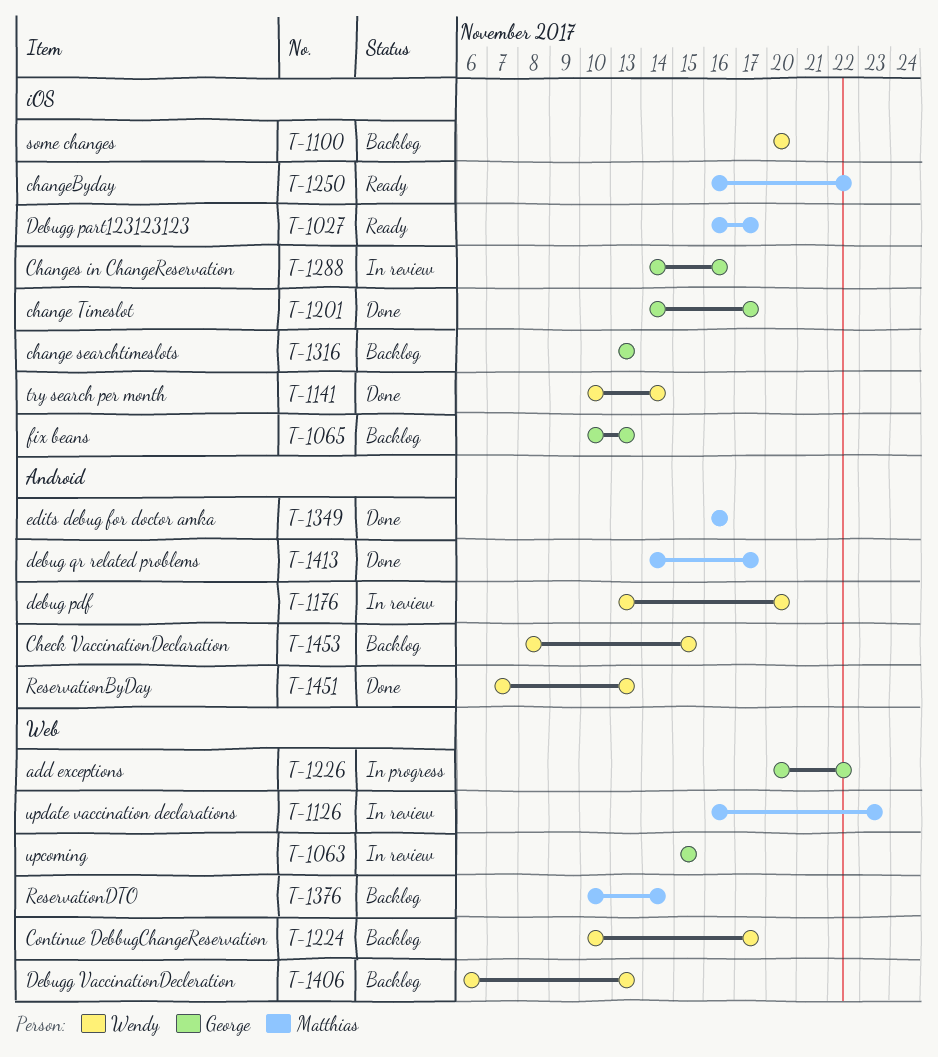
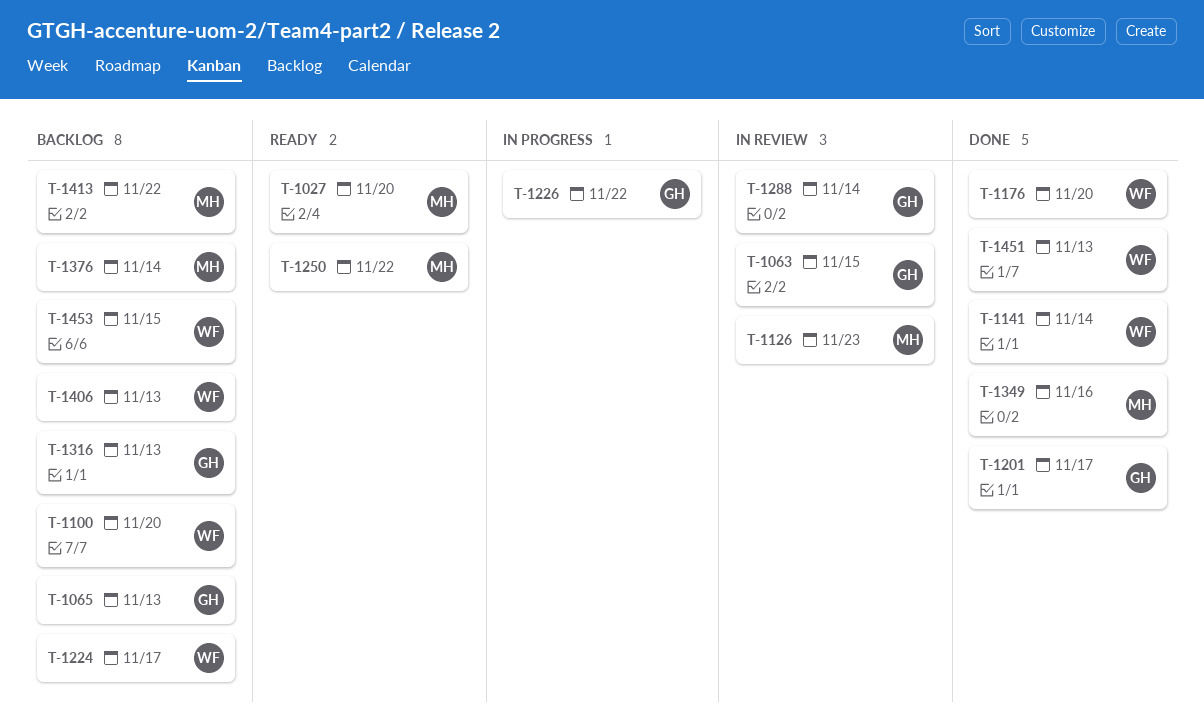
T-1027, due: Nov 17 -> Nov 20
T-1176, status: In review -> Done
T-1288, due: Nov 16 -> Nov 14
T-1413, status: Done -> Backlog
T-1413, due: Nov 17 -> Nov 22

